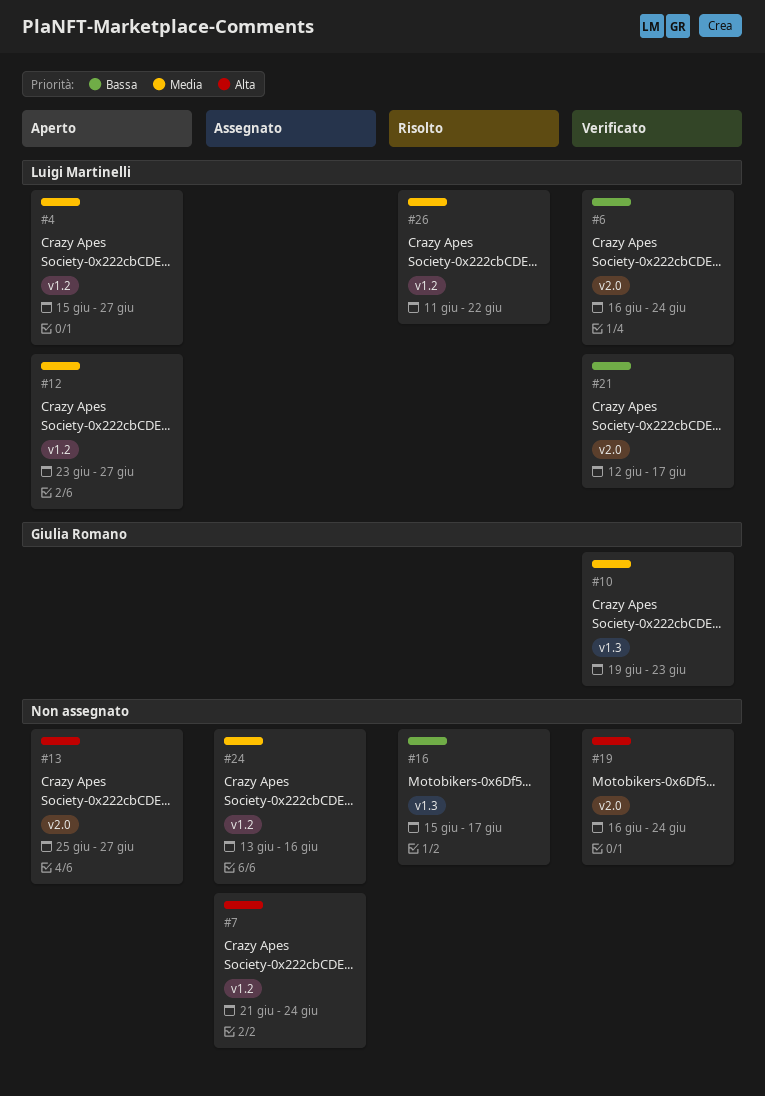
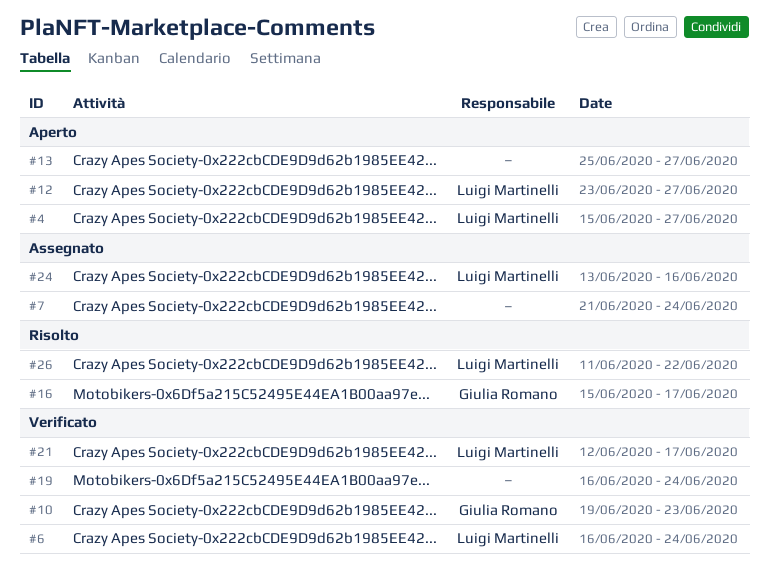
#16, owner: none -> Giulia Romano
#24, owner: none -> Luigi Martinelli

